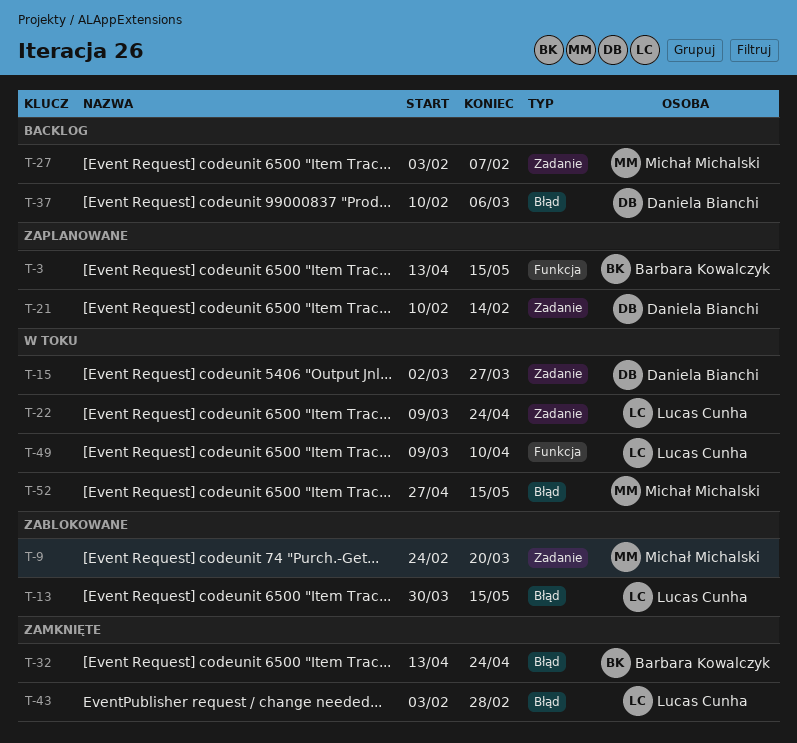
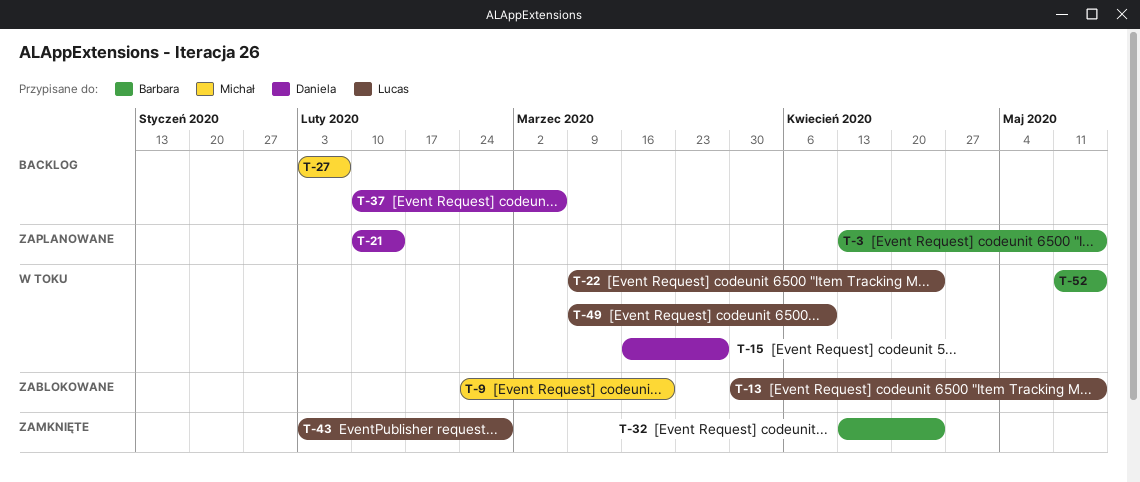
T-15, start: Mar 2 -> Mar 16
T-52, owner: Michał Michalski -> Barbara Kowalczyk
T-52, start: Apr 27 -> May 11

